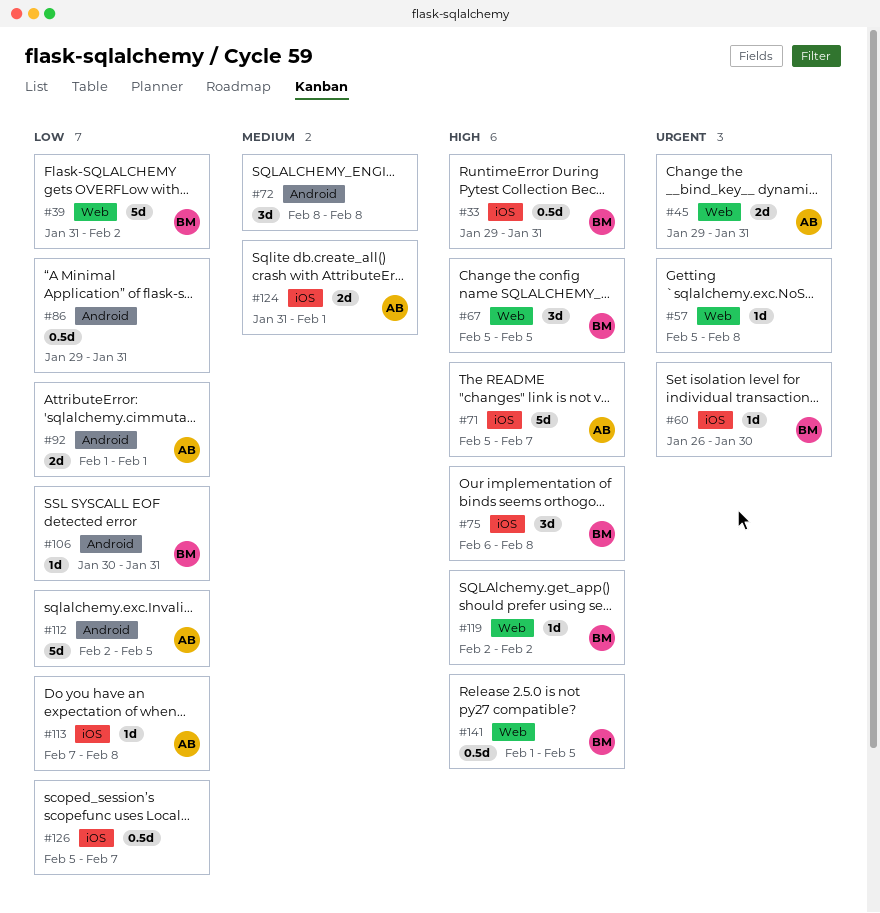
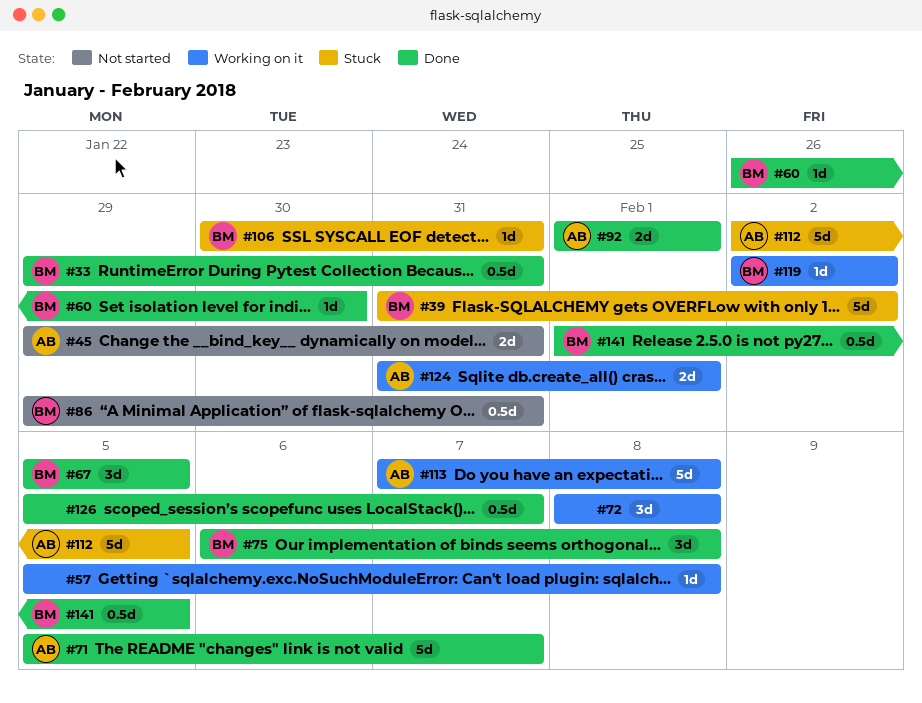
#86, owner: none -> BM
#113, estimate: 1d -> 5d

